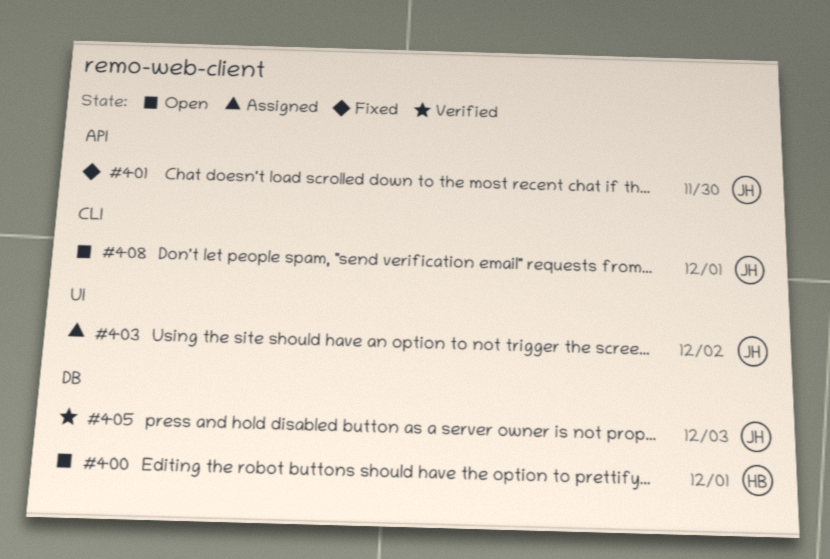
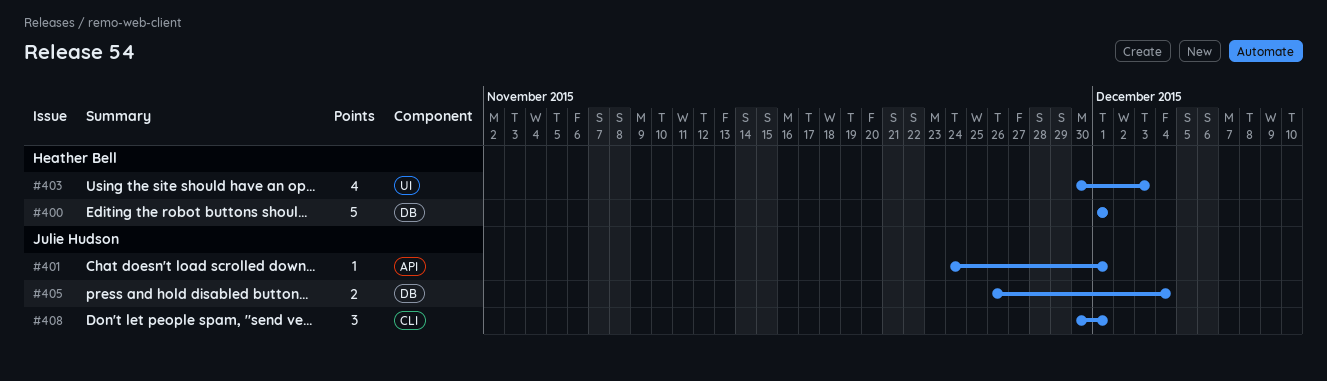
#401, due: Nov 30 -> Dec 1
#403, owner: Julie Hudson -> Heather Bell
#403, due: Dec 2 -> Dec 3
#405, due: Dec 3 -> Dec 4

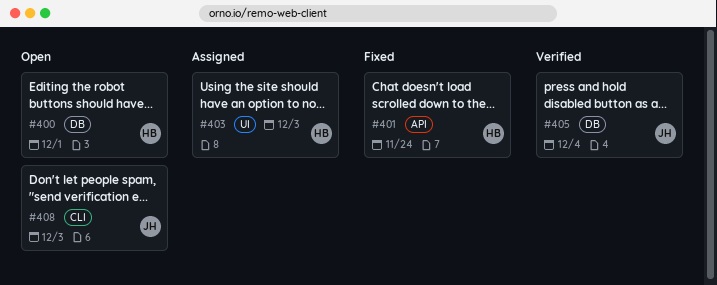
#401, owner: Julie Hudson -> Heather Bell
#401, due: Dec 1 -> Nov 24
#408, due: Dec 1 -> Dec 3

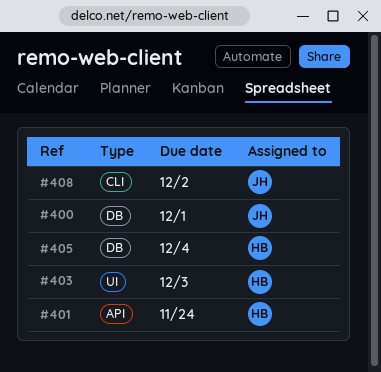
#400, owner: HB -> JH
#405, owner: JH -> HB
#408, due: Dec 3 -> Dec 2

